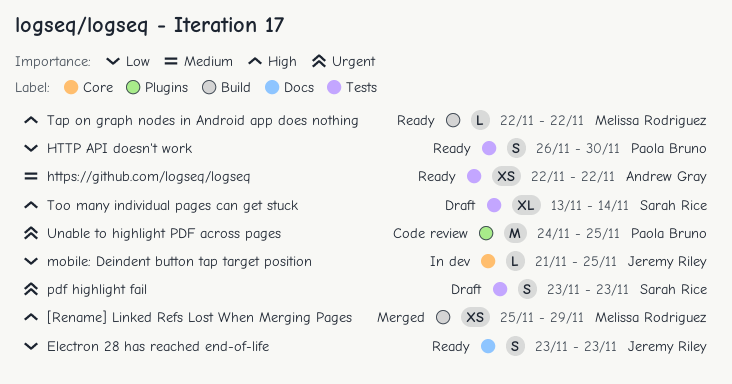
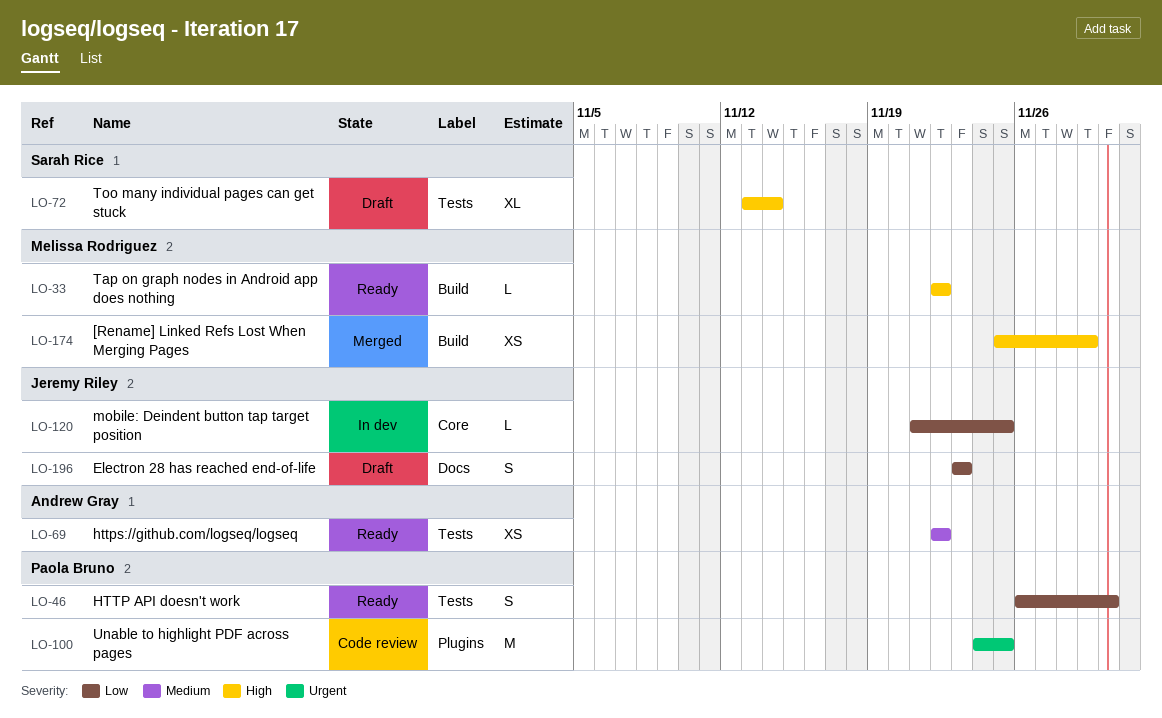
Electron 28 has reached end-of-life, status: Ready -> Draft
pdf highlight fail: present -> none

